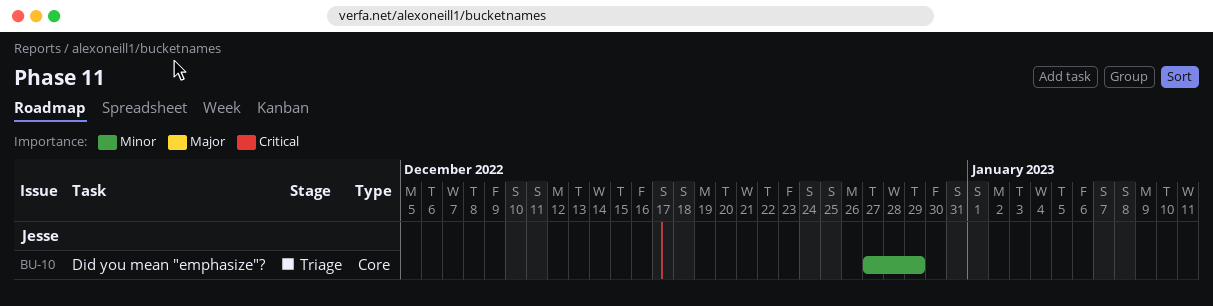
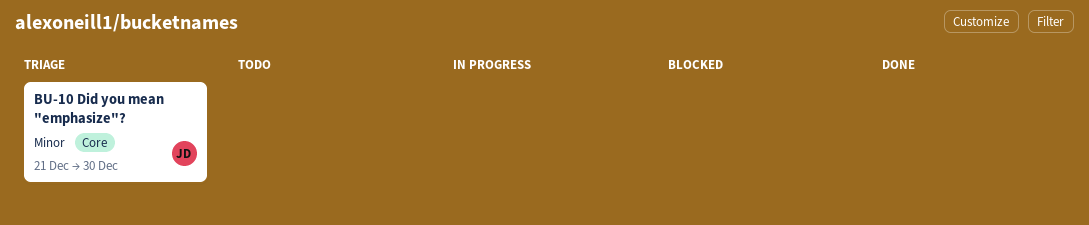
BU-10, start: Dec 27 -> Dec 21
BU-10, due: Dec 29 -> Dec 30

